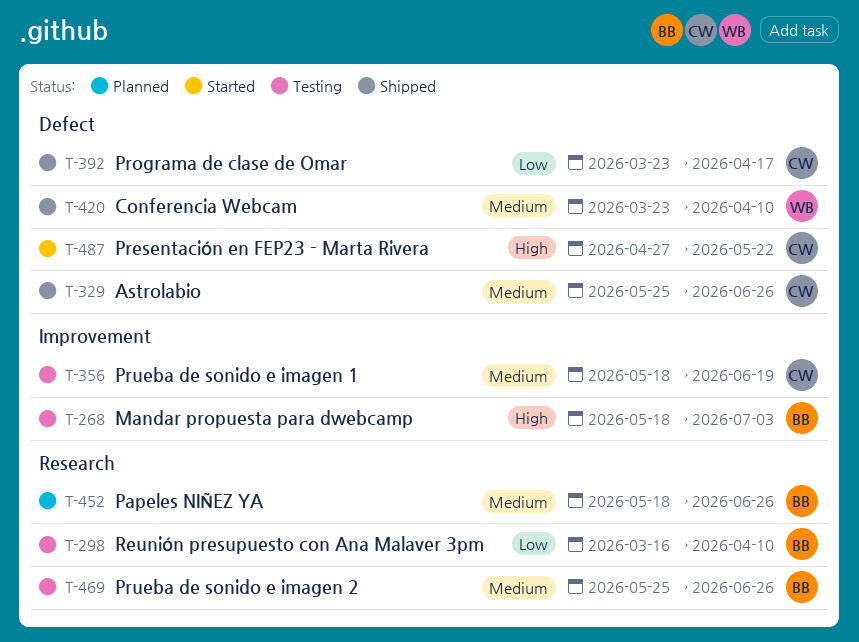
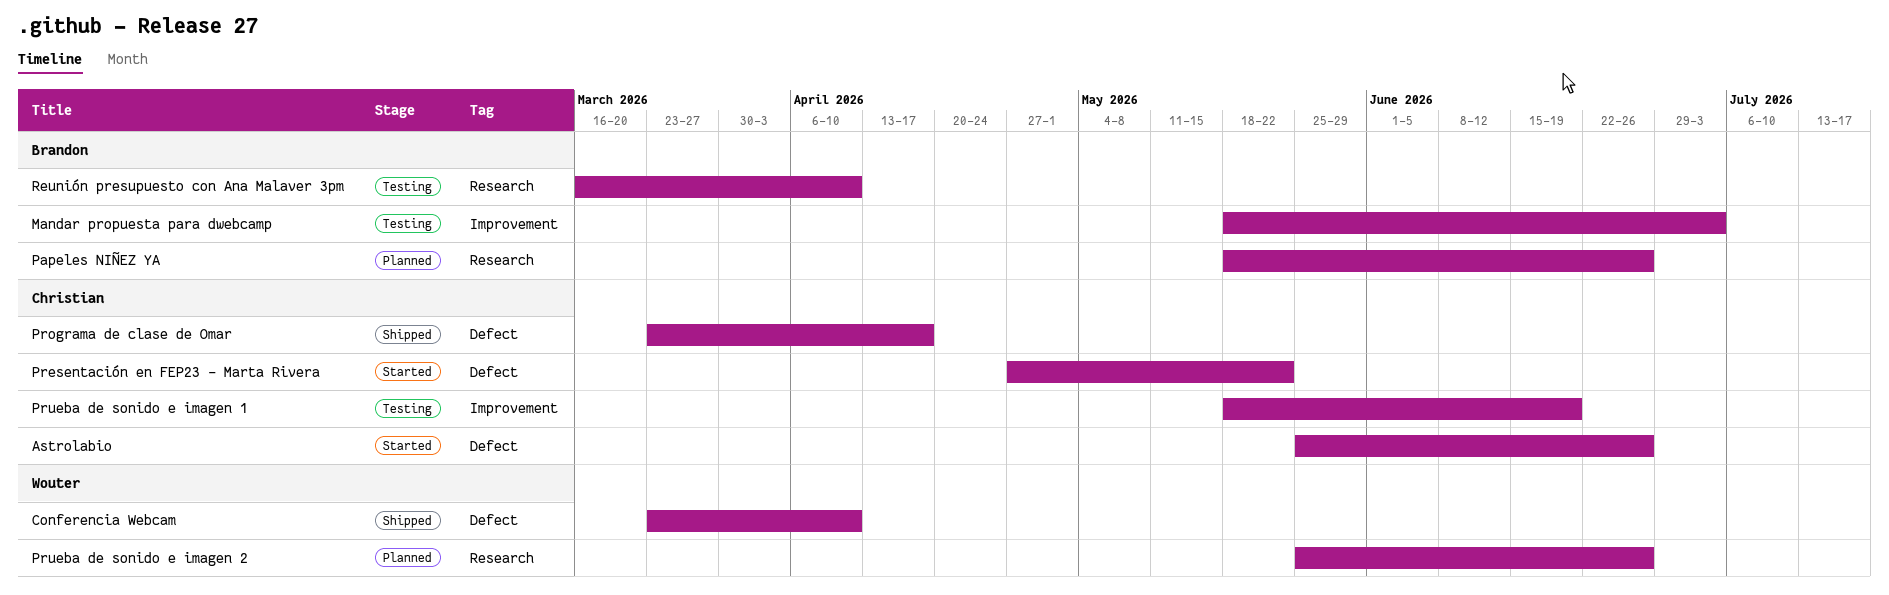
Astrolabio, status: Shipped -> Started
Prueba de sonido e imagen 2, status: Testing -> Planned
Prueba de sonido e imagen 2, owner: Brandon -> Wouter

